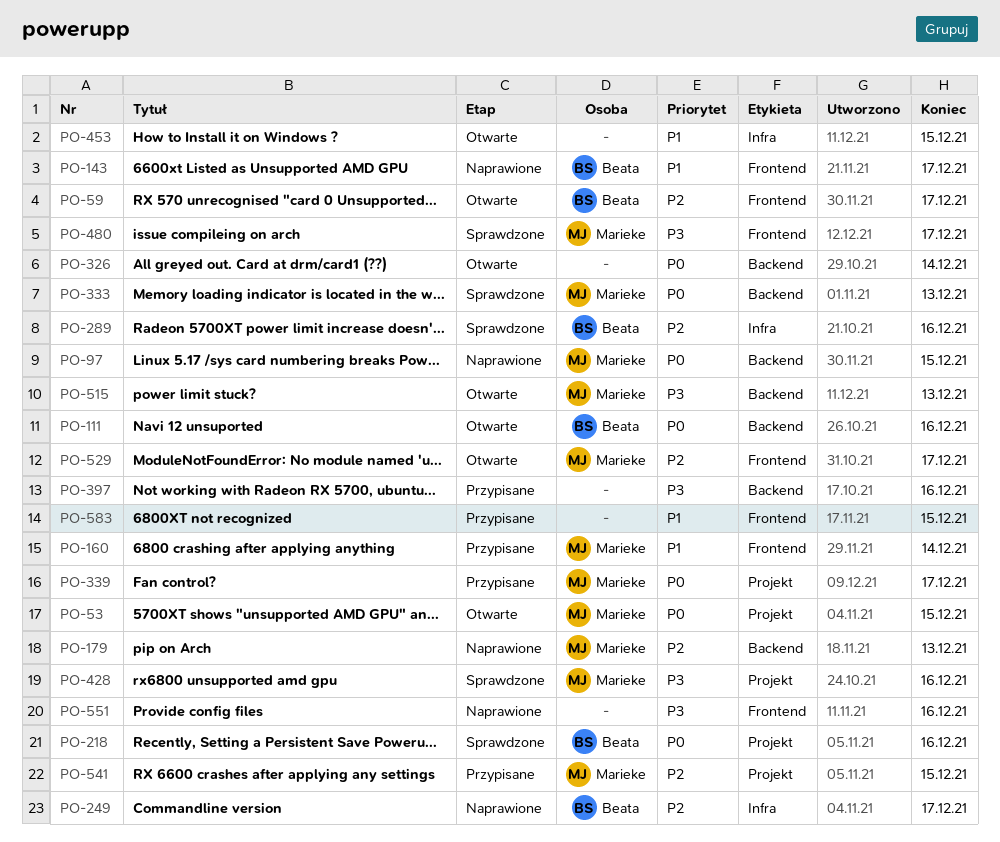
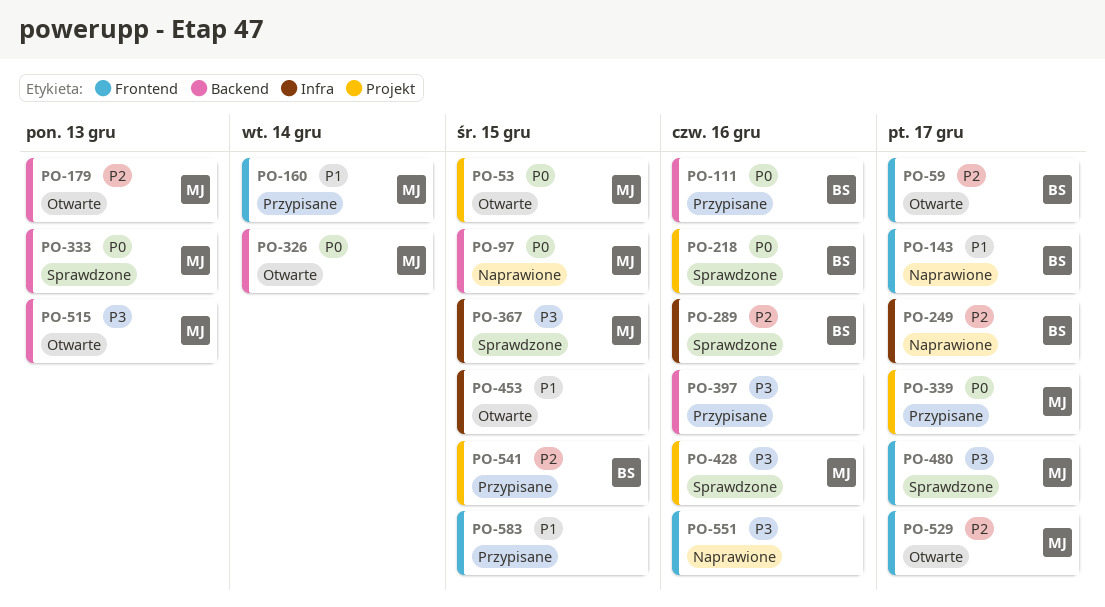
PO-111, status: Otwarte -> Przypisane
PO-179, status: Naprawione -> Otwarte
PO-326, owner: none -> Marieke
PO-367: none -> present
PO-541, owner: Marieke -> Beata

